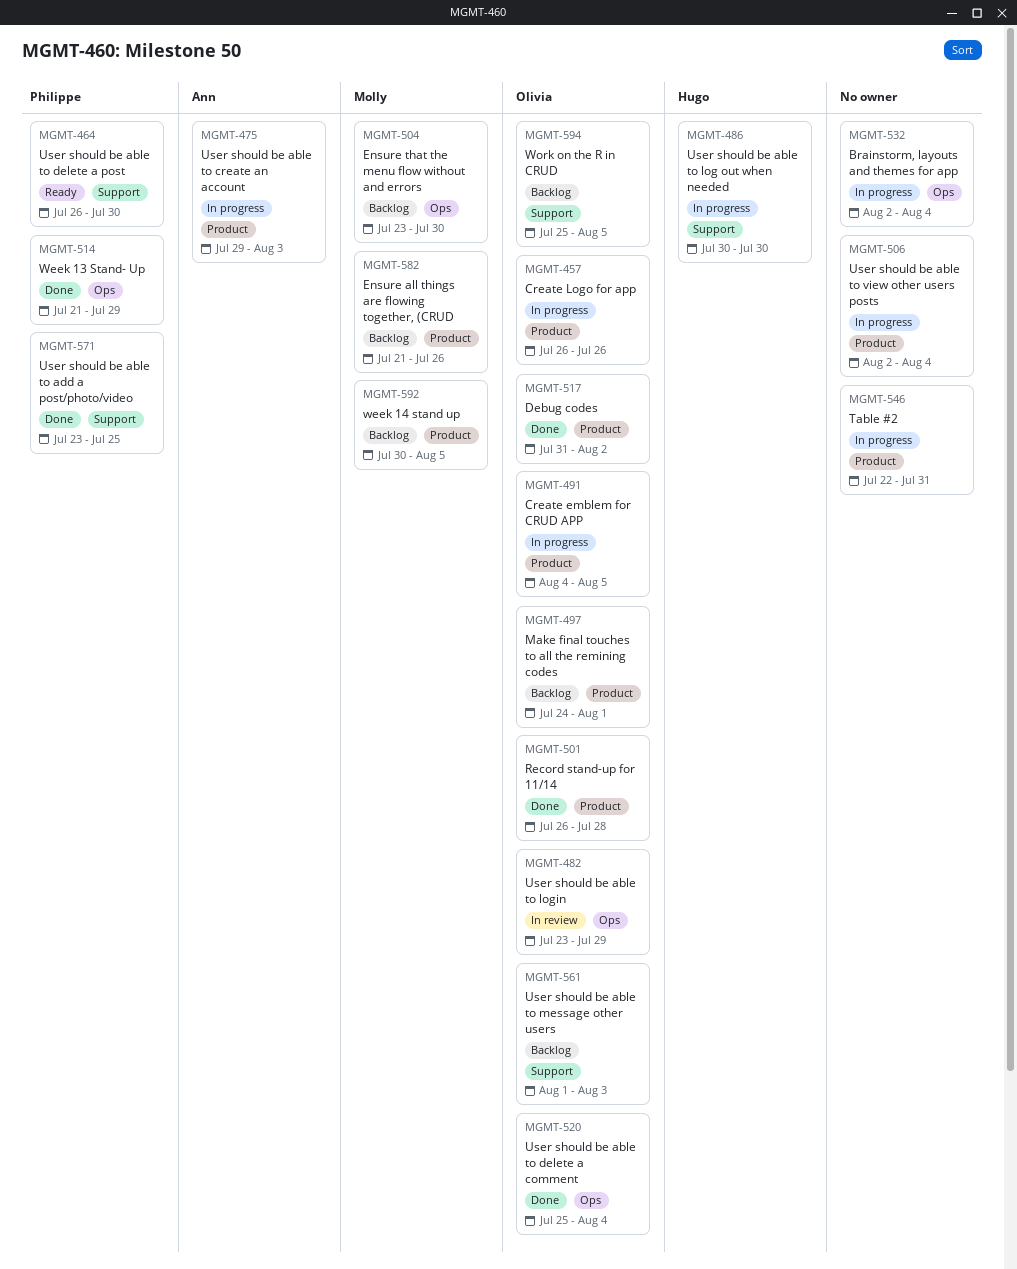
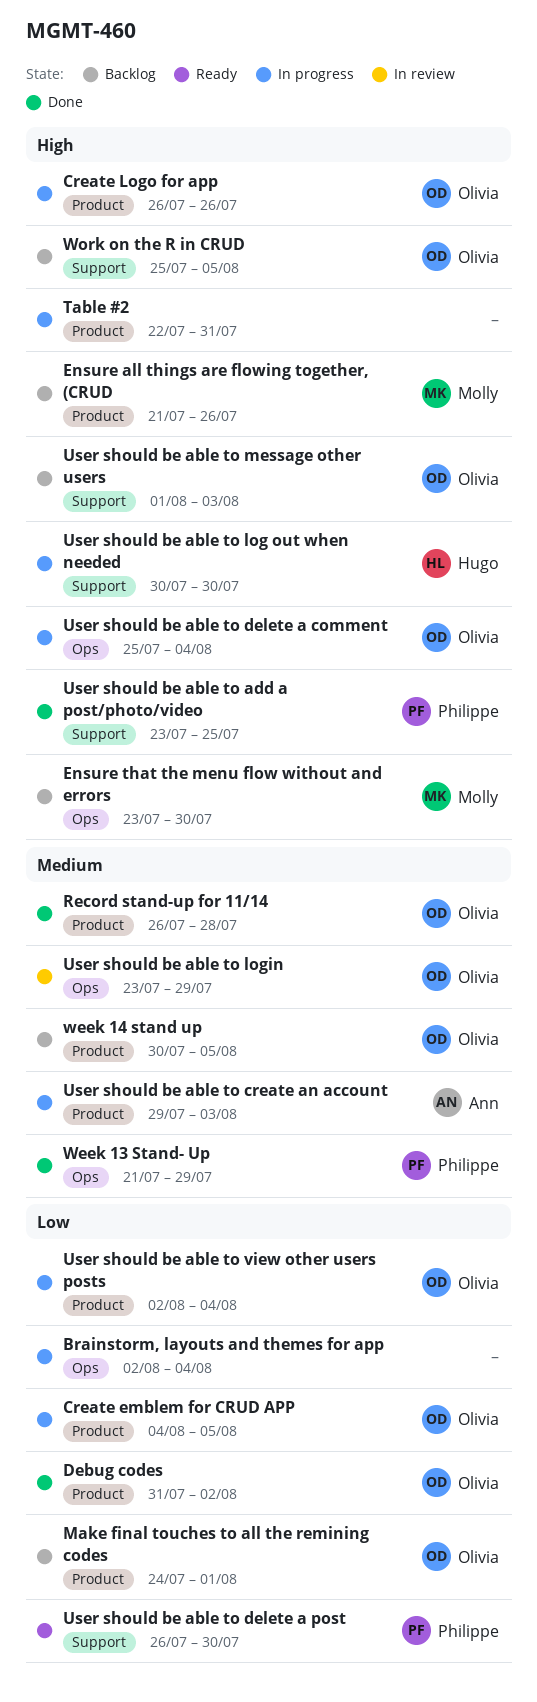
User should be able to delete a comment, status: Done -> In progress
User should be able to view other users posts, owner: none -> Olivia
week 14 stand up, owner: Molly -> Olivia

